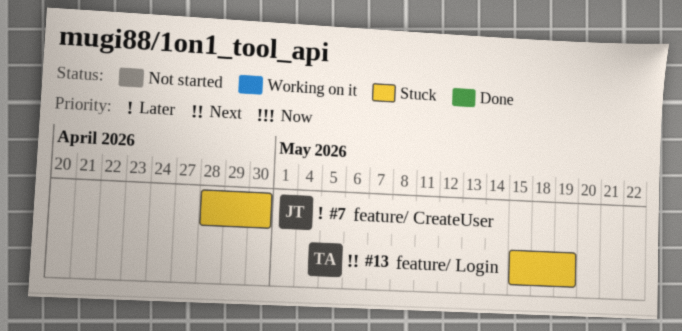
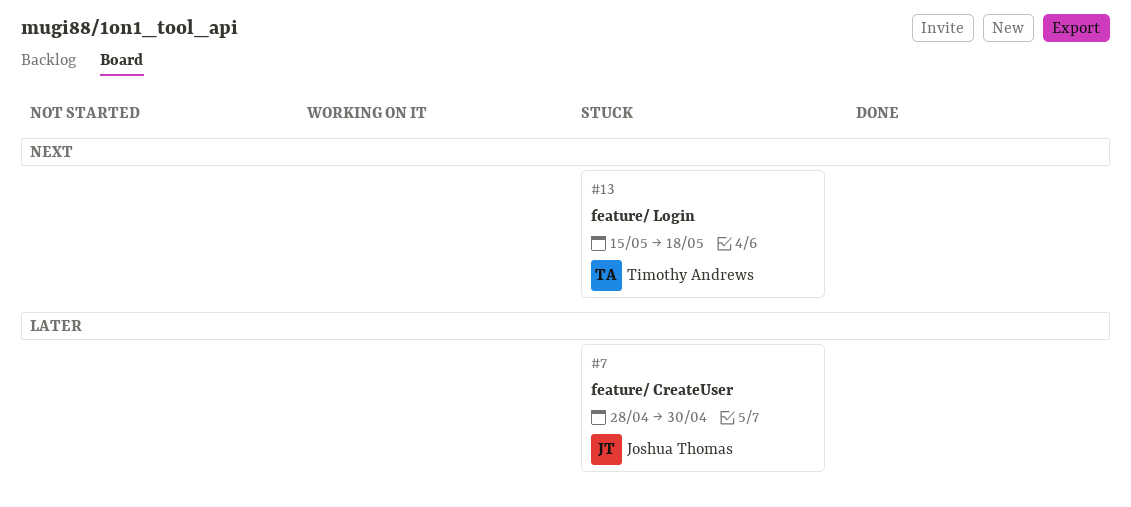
#13, due: May 19 -> May 18

